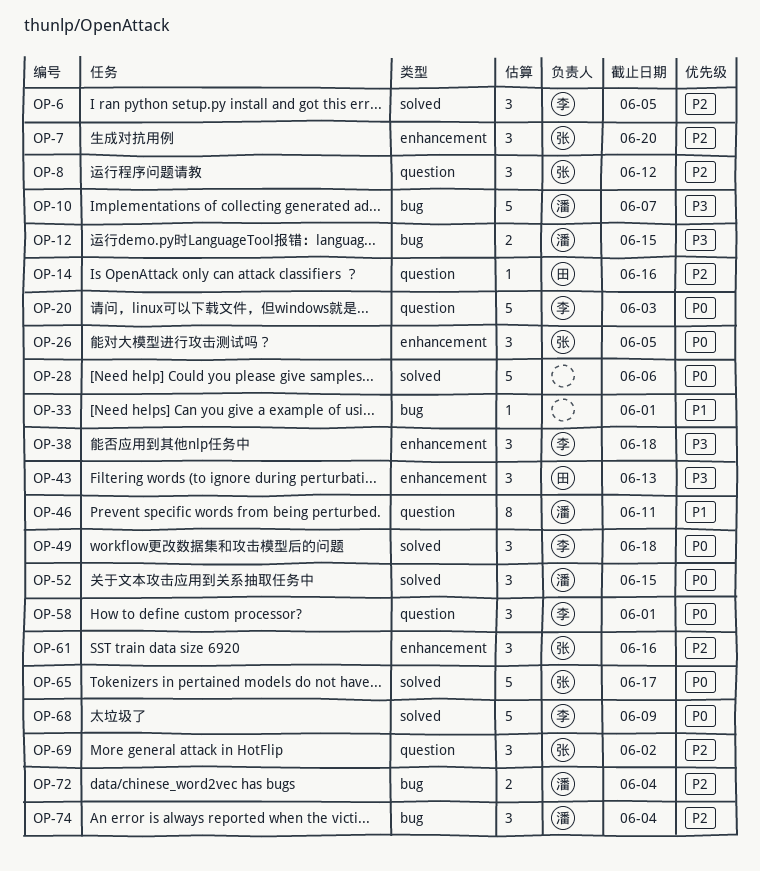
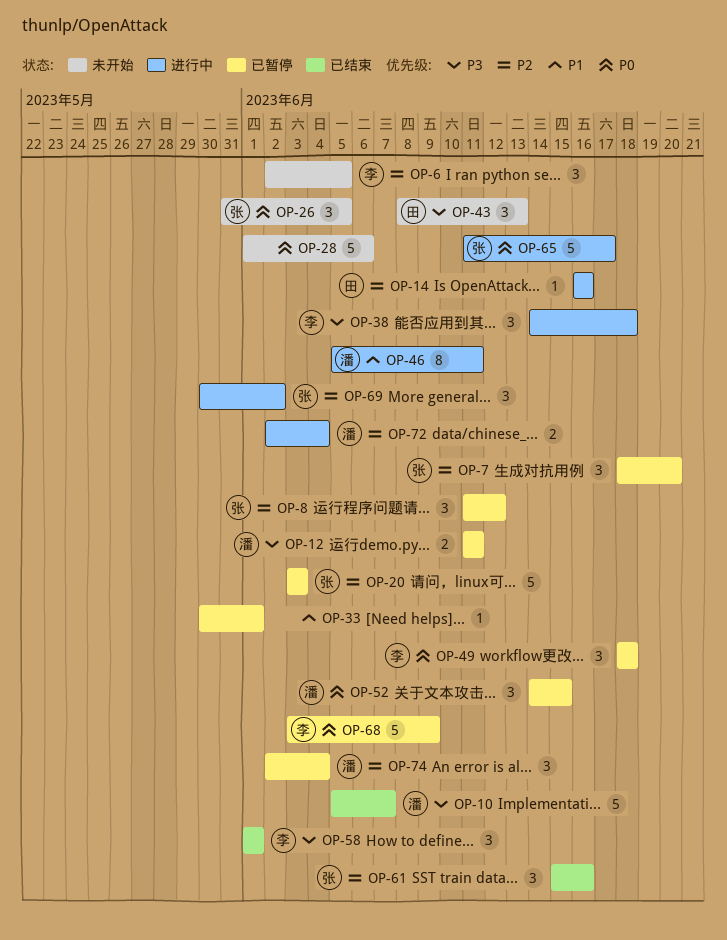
OP-12, due: Jun 15 -> Jun 11
OP-20, owner: 李 -> 张
OP-20, priority: P0 -> P2
OP-58, priority: P0 -> P3

